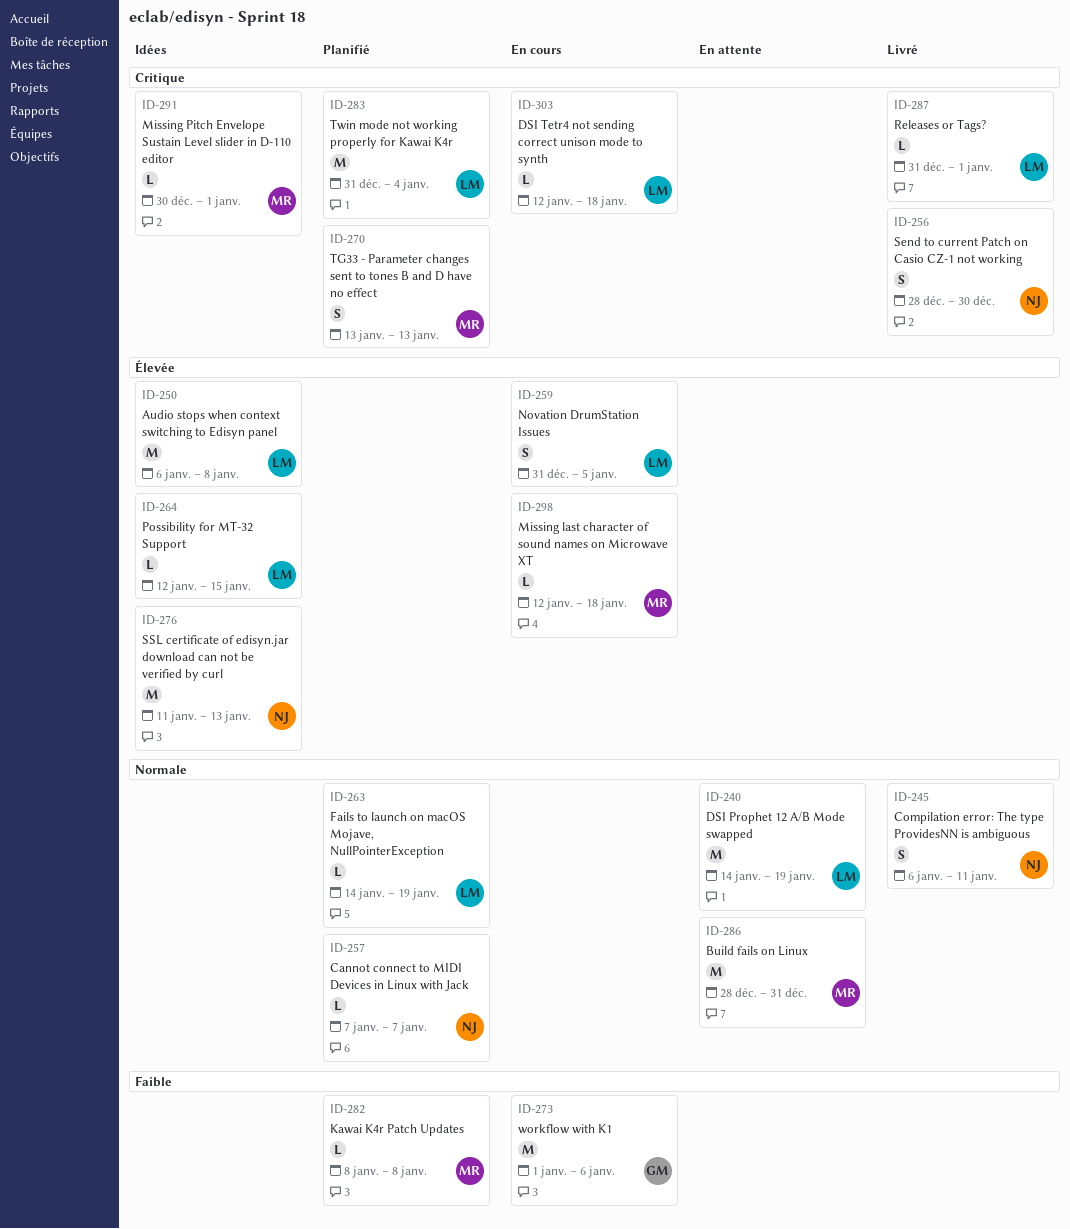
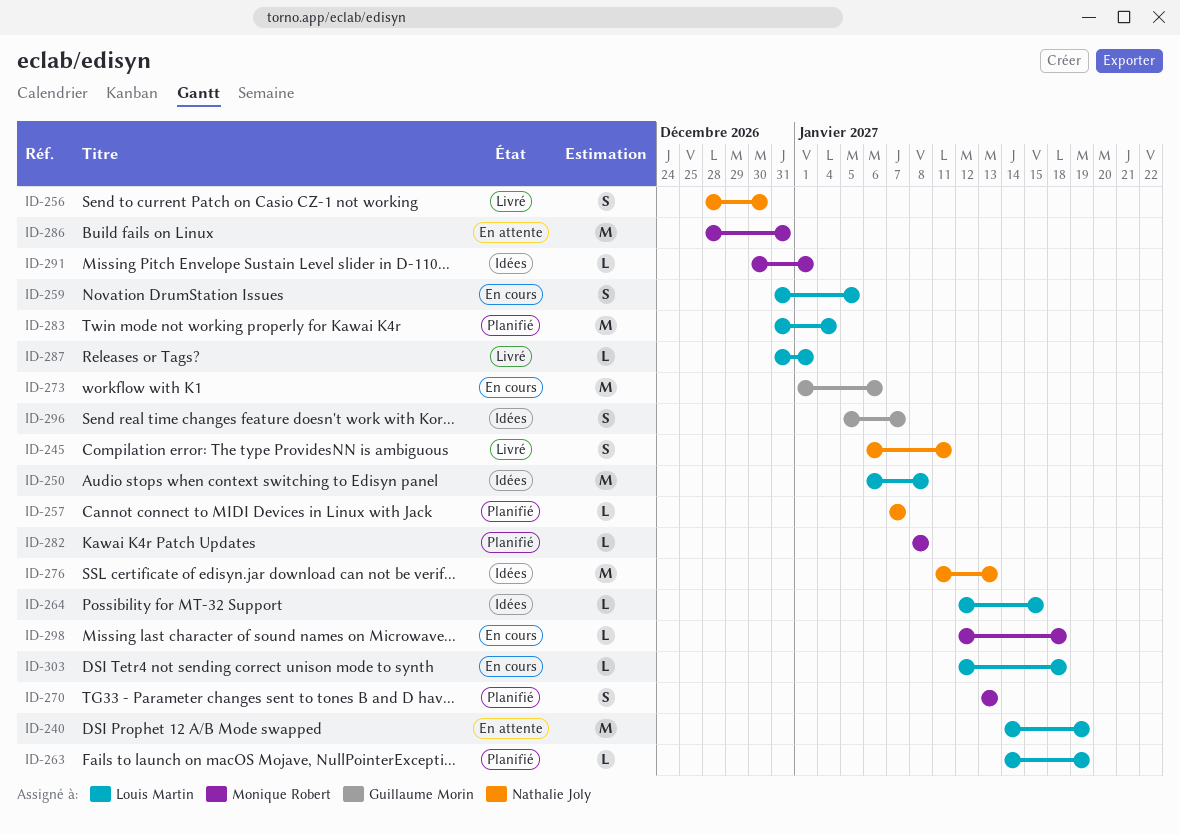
ID-296: none -> present

